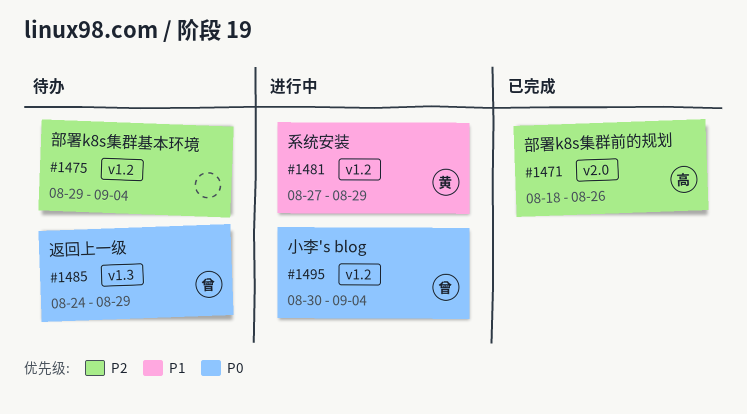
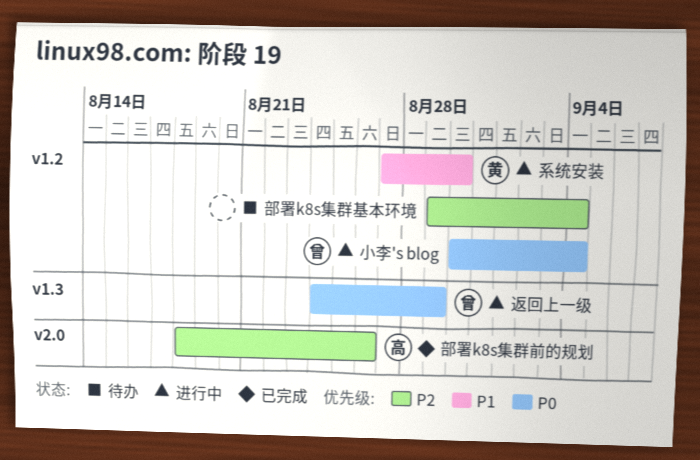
系统安装, due: Aug 29 -> Aug 30
返回上一级, status: 待办 -> 进行中

